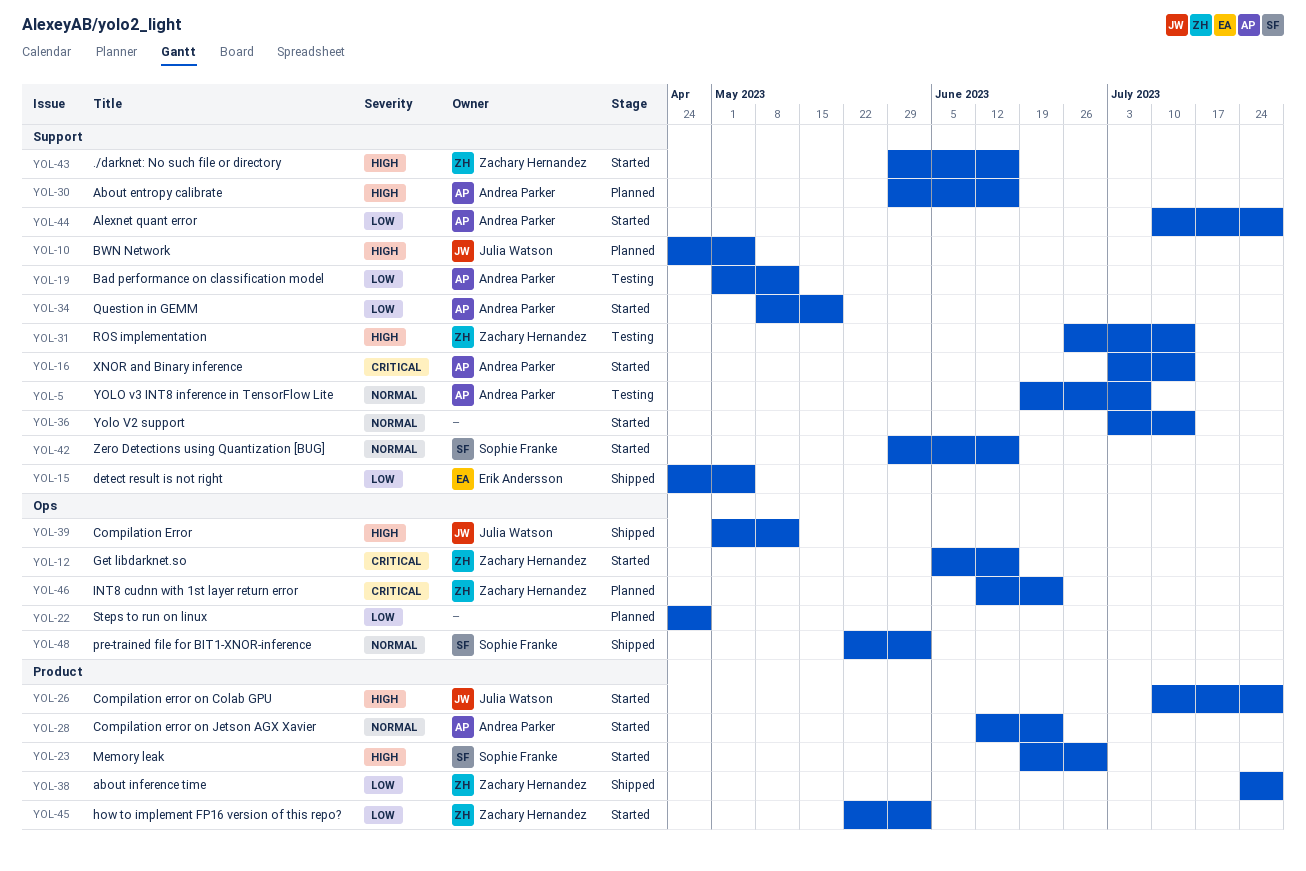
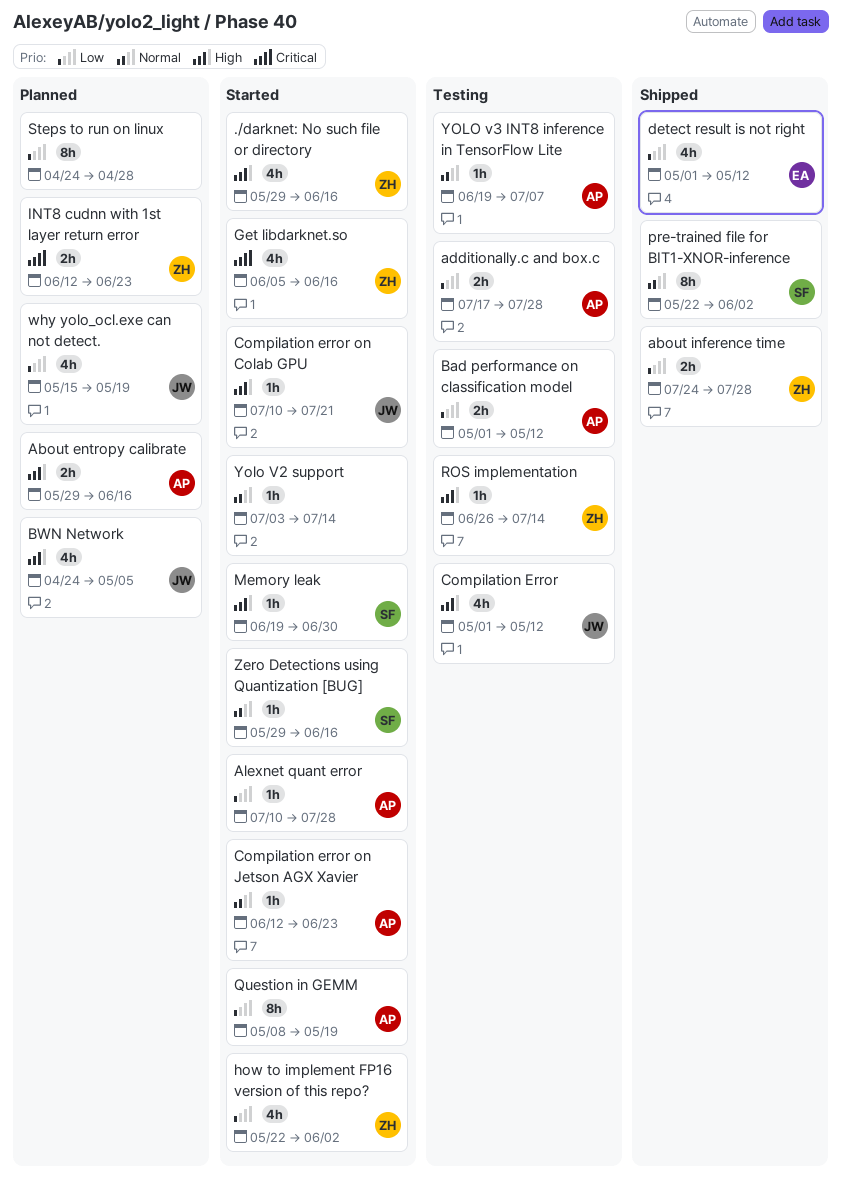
additionally.c and box.c: none -> present
Compilation Error, status: Shipped -> Testing
Compilation error on Colab GPU, due: Jul 28 -> Jul 21
detect result is not right, start: Apr 24 -> May 1
detect result is not right, due: May 5 -> May 12
why yolo_ocl.exe can not detect.: none -> present
XNOR and Binary inference: present -> none

